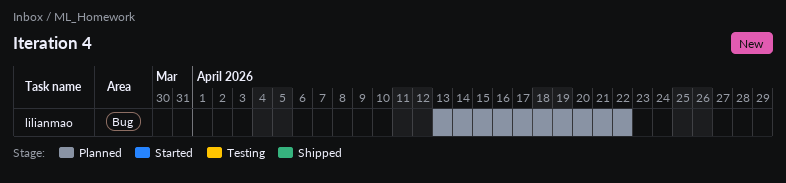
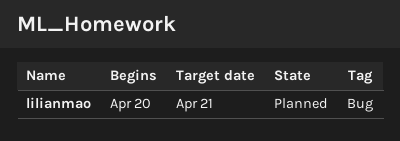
lilianmao, start: Apr 13 -> Apr 20
lilianmao, due: Apr 22 -> Apr 21

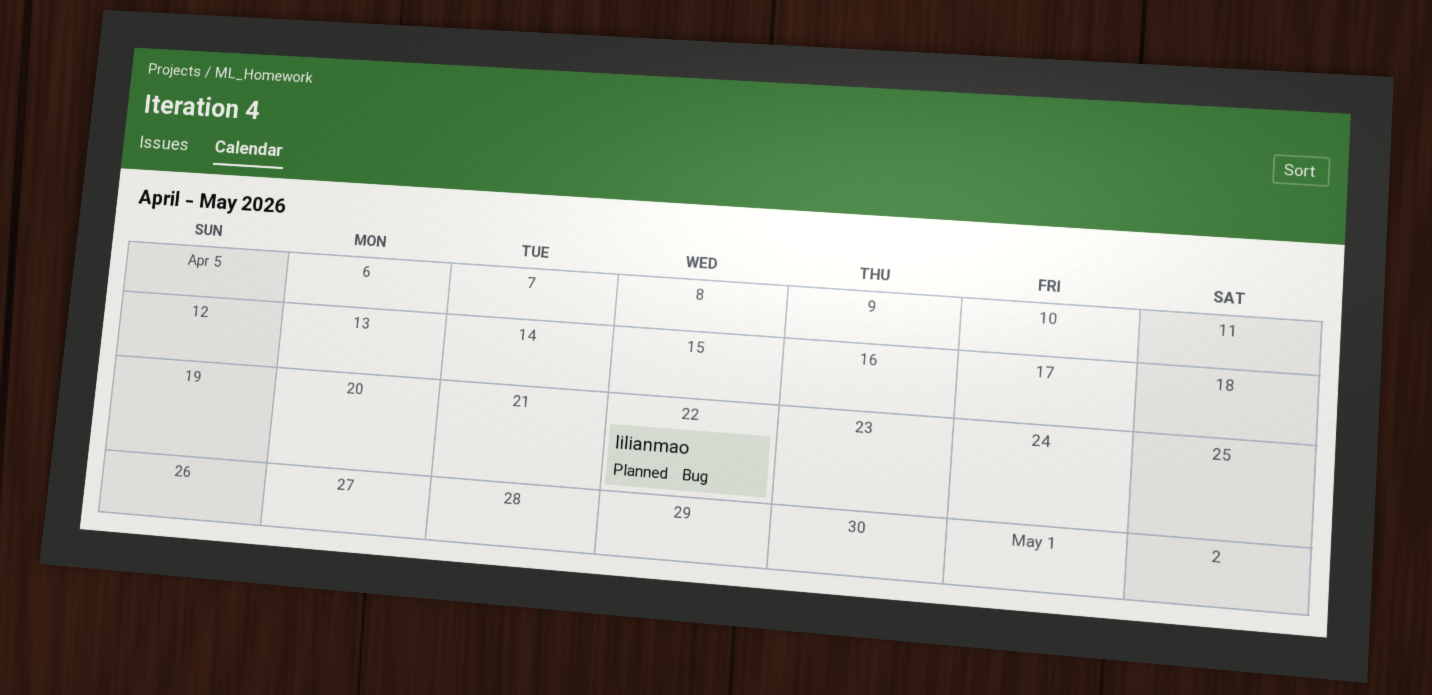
lilianmao, due: Apr 21 -> Apr 22

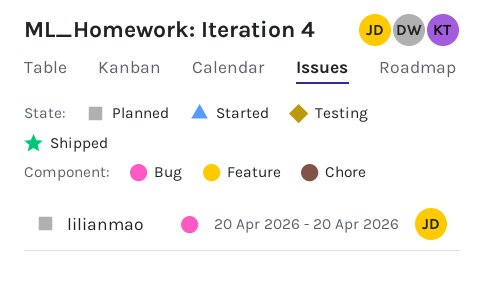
lilianmao, due: Apr 22 -> Apr 20

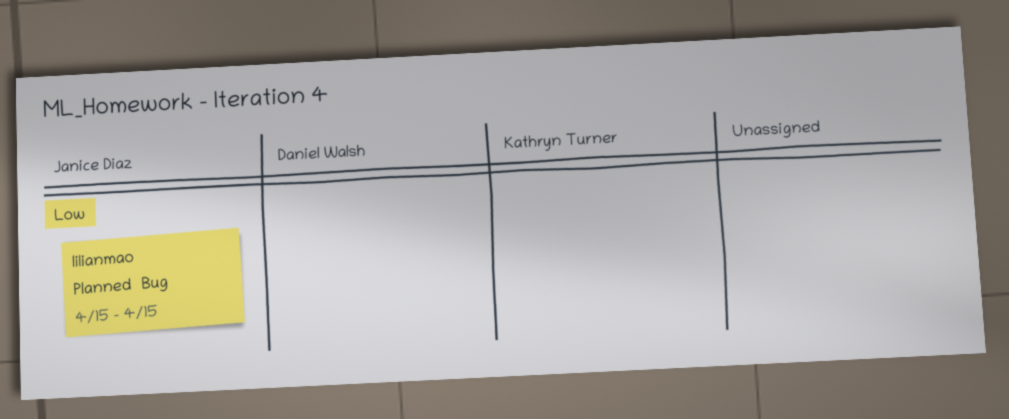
lilianmao, start: Apr 20 -> Apr 15
lilianmao, due: Apr 20 -> Apr 15

